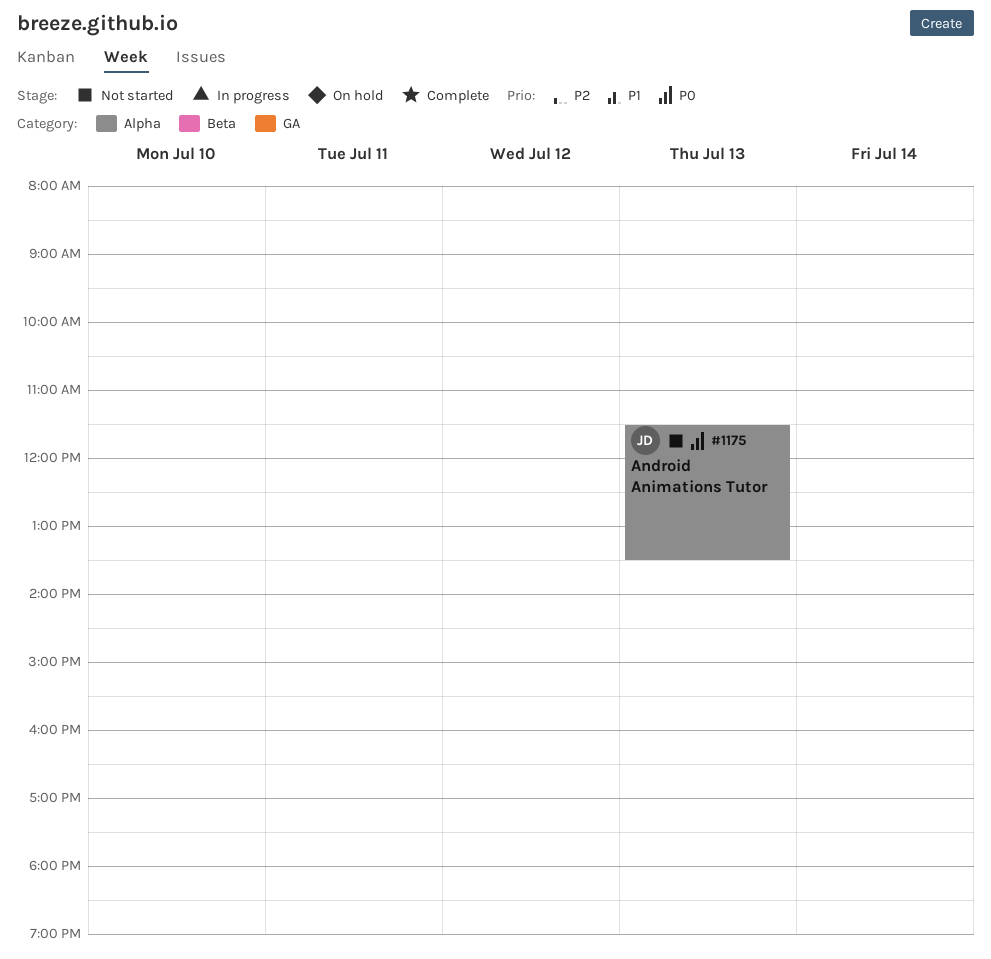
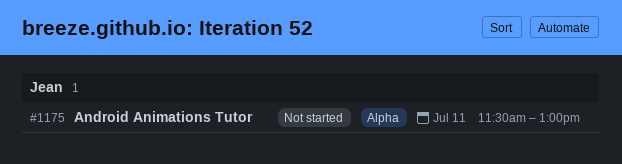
#1175, day: Jul 13 -> Jul 11
#1175, ends: 13:30 -> 13:00

